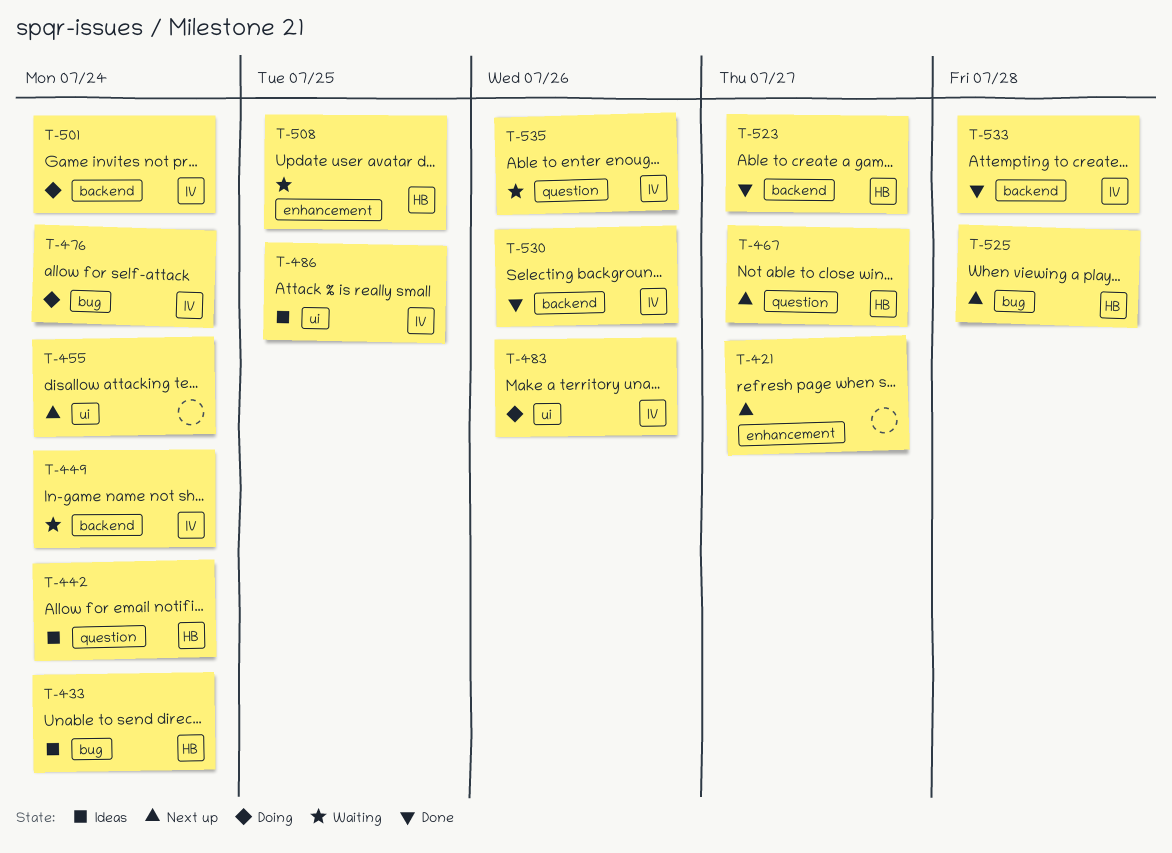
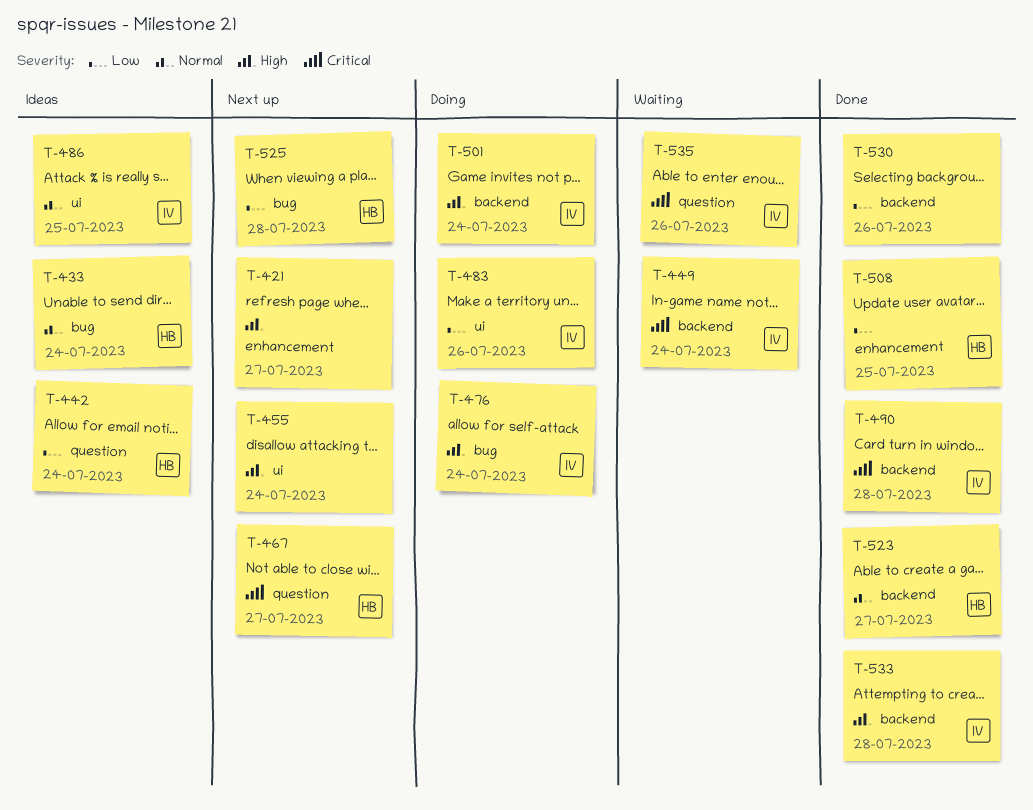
T-490: none -> present
T-508, status: Waiting -> Done
T-530, owner: IV -> none

